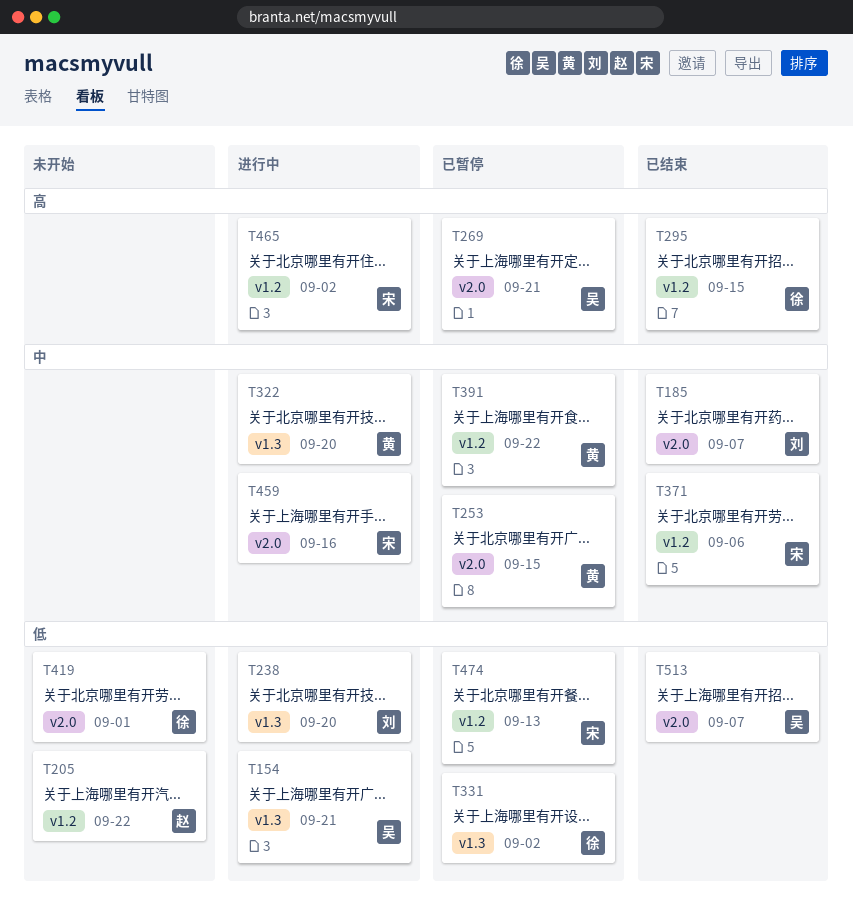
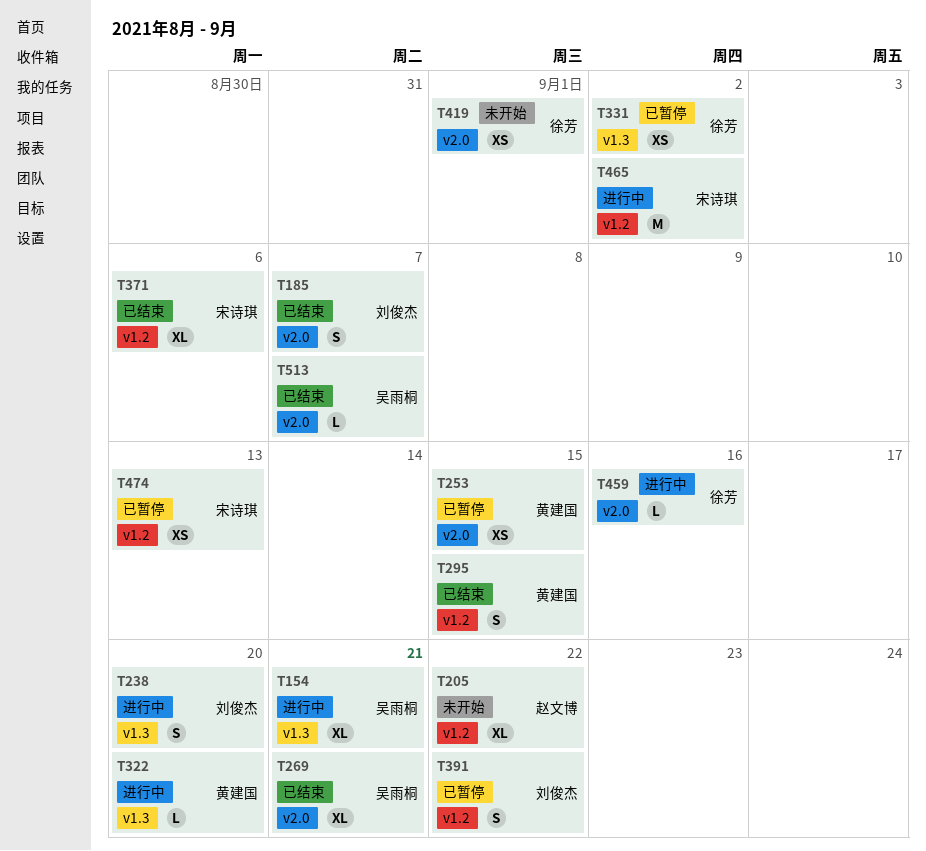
T269, status: 已暂停 -> 已结束
T295, owner: 徐芳 -> 黄建国
T391, owner: 黄建国 -> 刘俊杰
T459, owner: 宋诗琪 -> 徐芳

